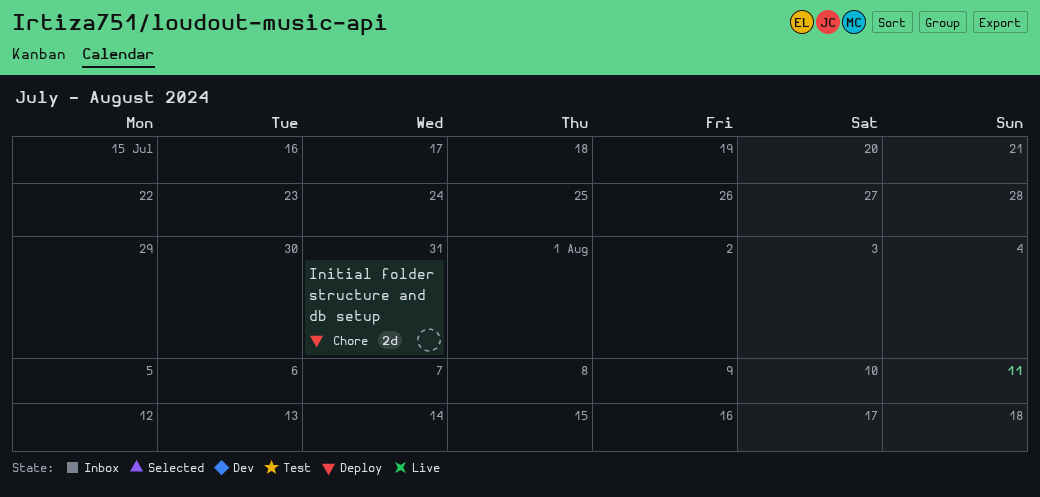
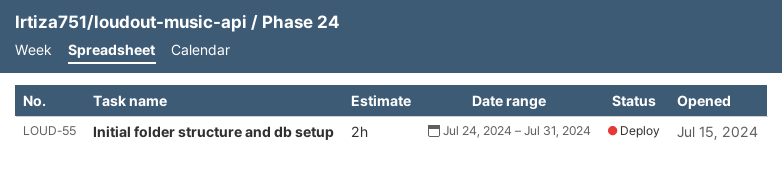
Initial folder structure and db setup, estimate: 2d -> 2h

